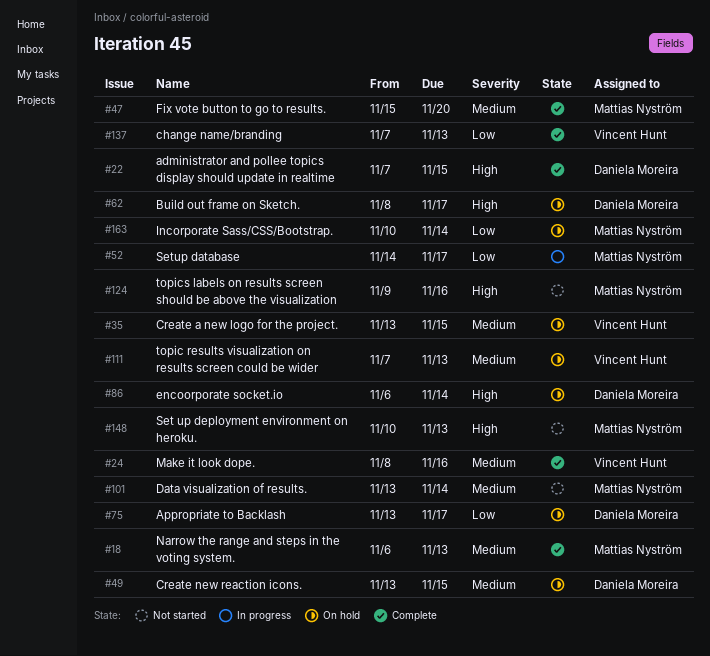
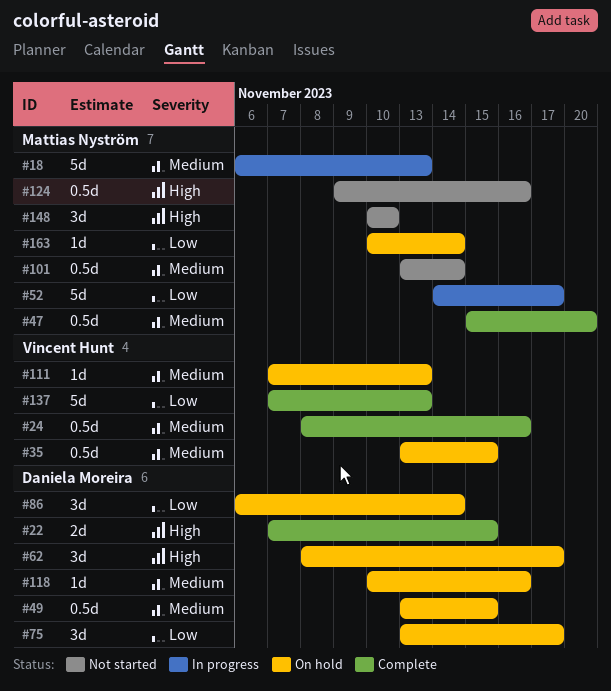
#18, status: Complete -> In progress
#86, priority: High -> Low
#118: none -> present
#148, due: Nov 13 -> Nov 10

